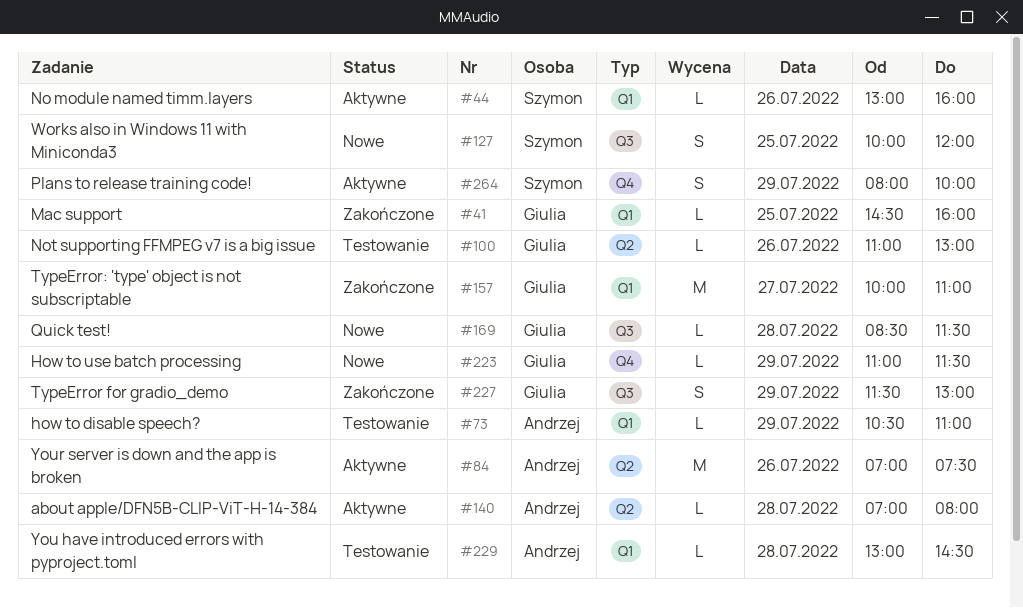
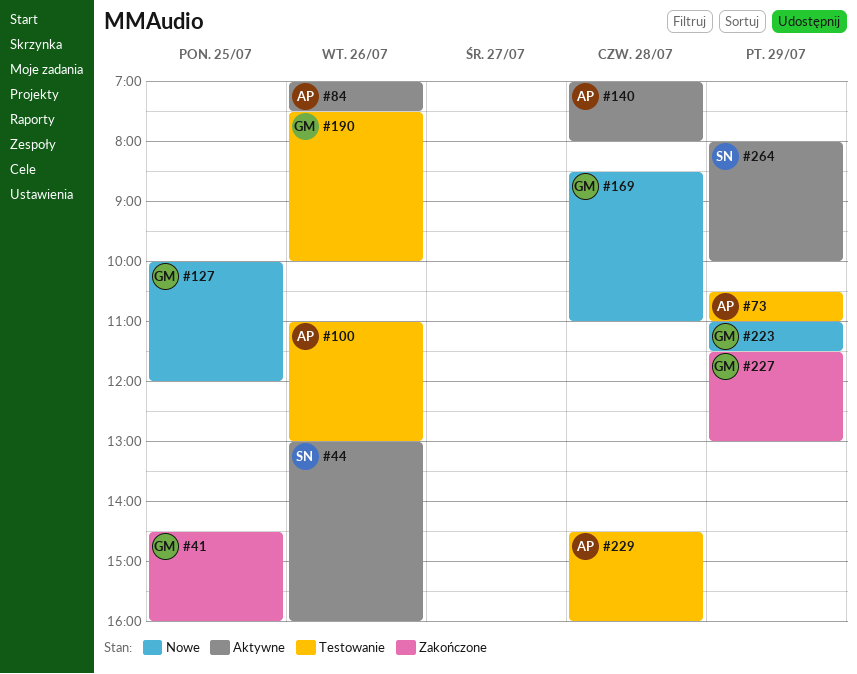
#100, owner: Giulia -> Andrzej
#127, owner: Szymon -> Giulia
#157: present -> none
#169, ends: 11:30 -> 11:00
#190: none -> present
#229, begins: 13:00 -> 14:30
#229, ends: 14:30 -> 16:00

